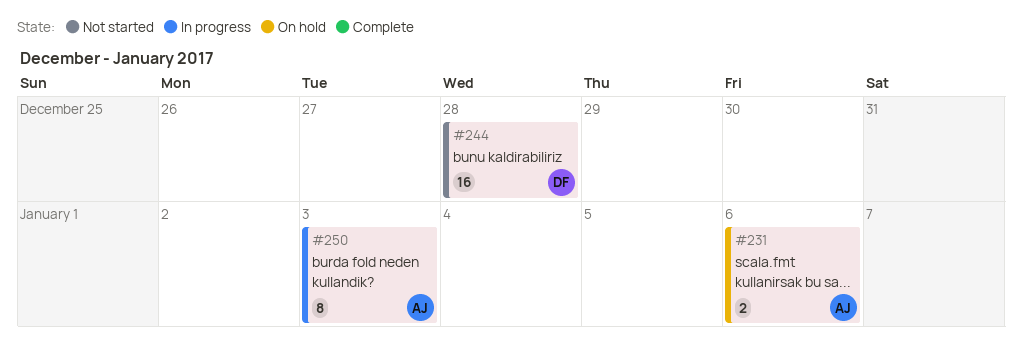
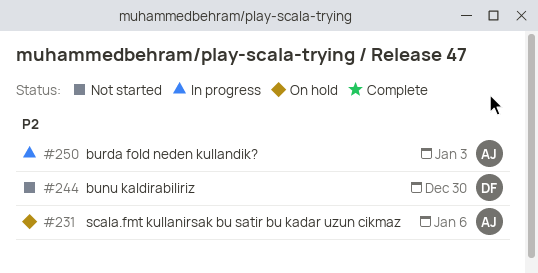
#244, due: Dec 28 -> Dec 30

